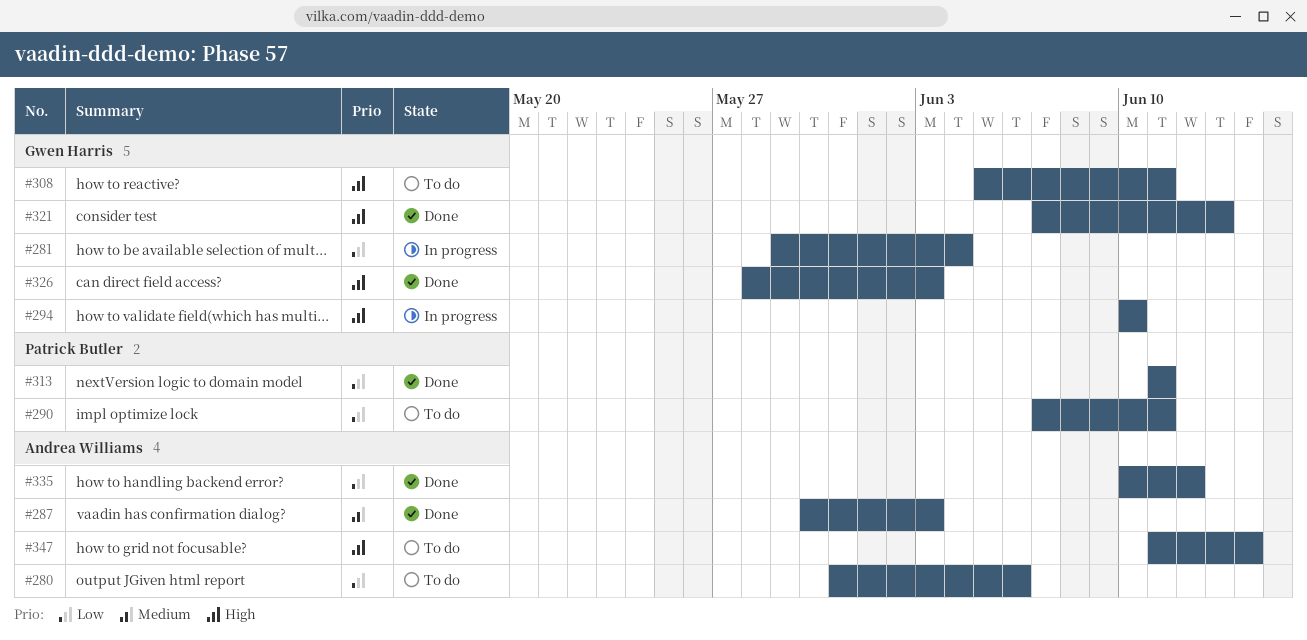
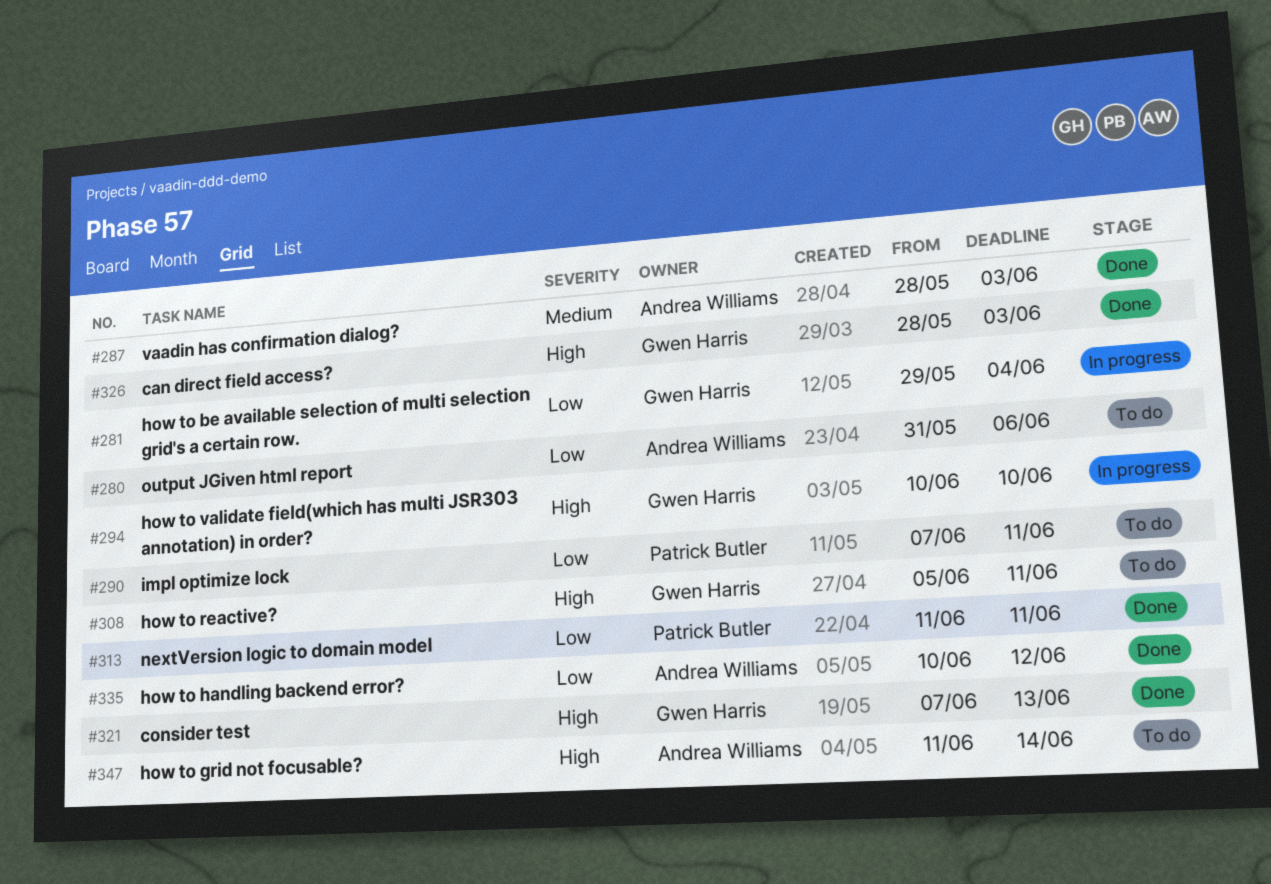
#287, start: May 30 -> May 28

